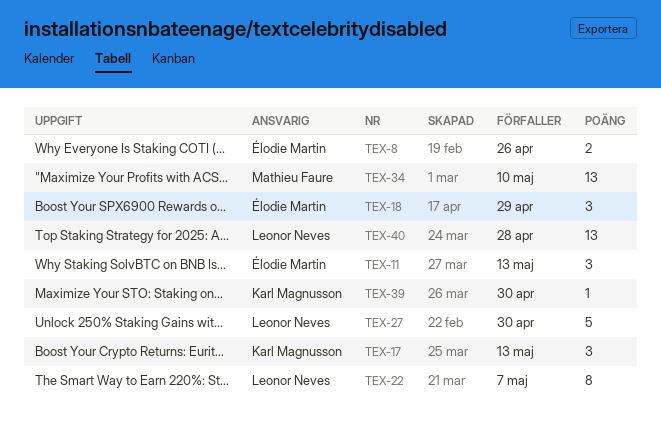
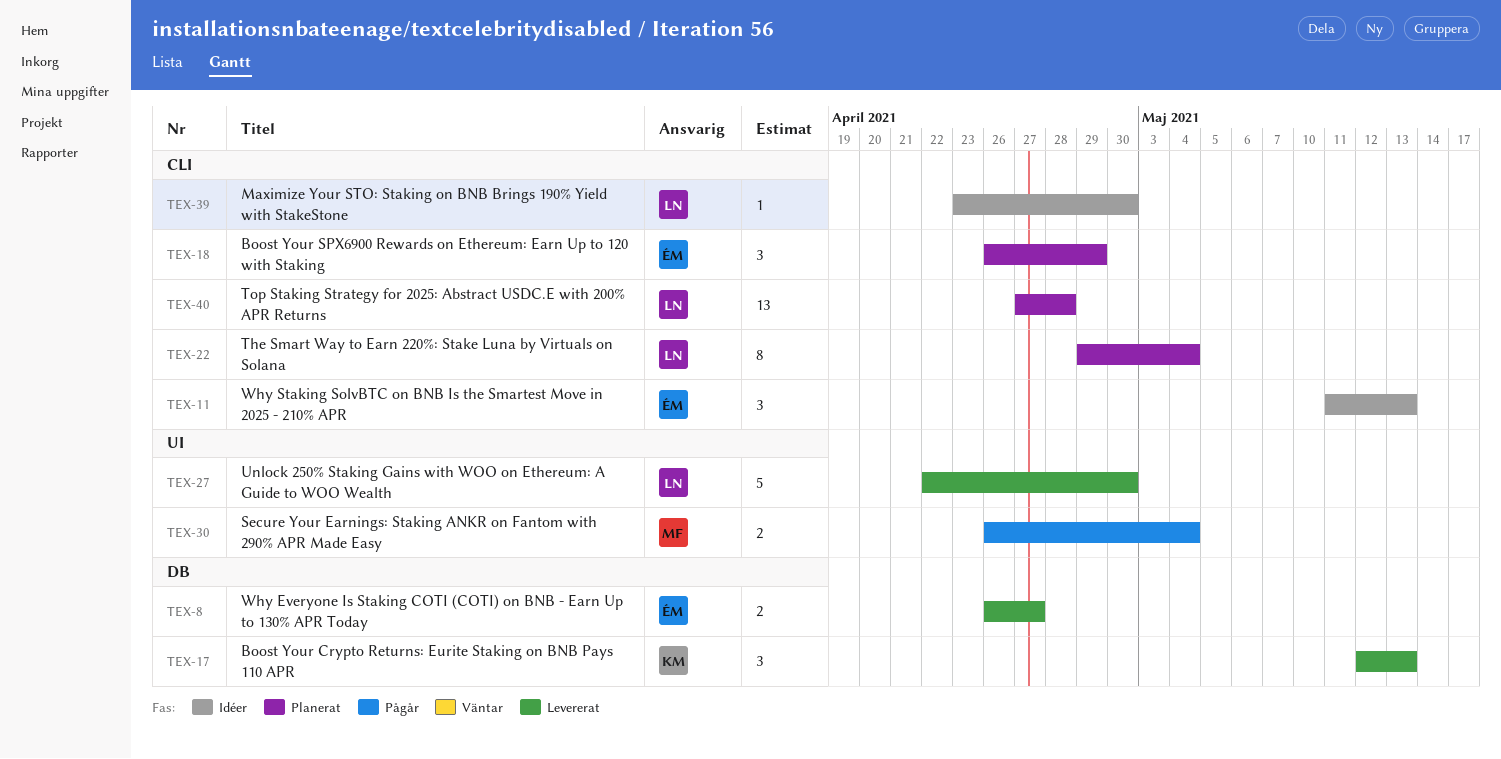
TEX-8, due: Apr 26 -> Apr 27
TEX-22, due: May 7 -> May 4
TEX-30: none -> present
TEX-34: present -> none
TEX-39, owner: Karl Magnusson -> Leonor Neves

